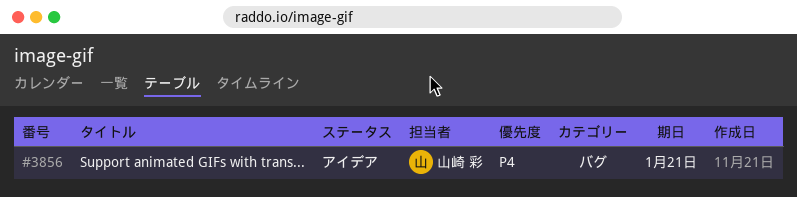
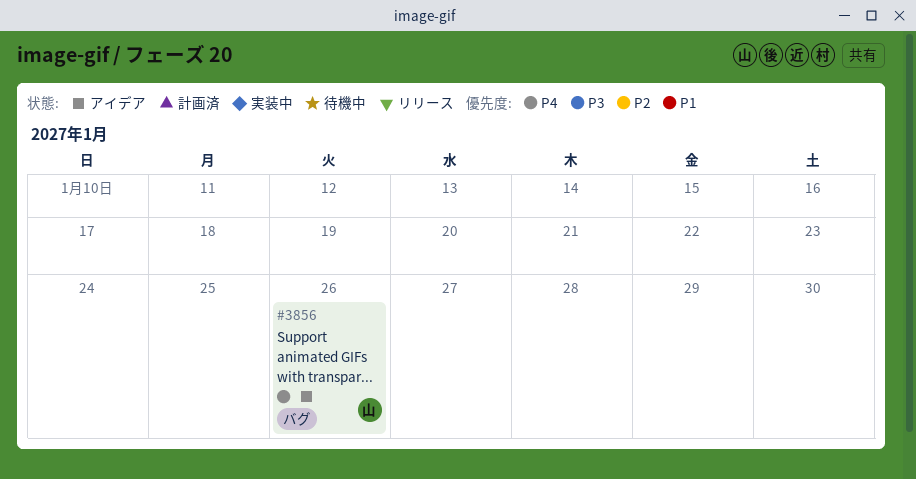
#3856, due: Jan 21 -> Jan 26

